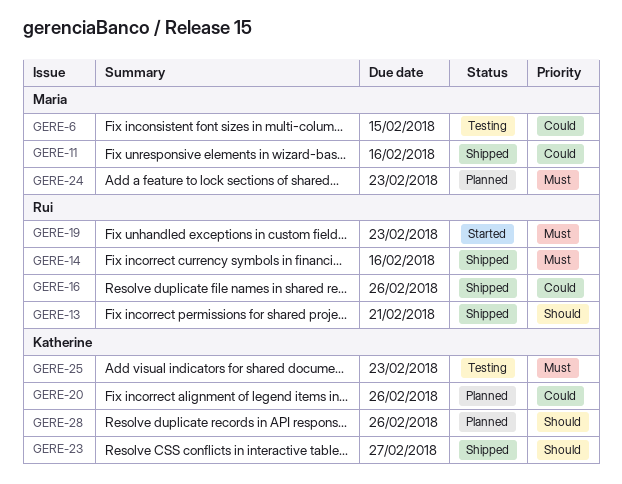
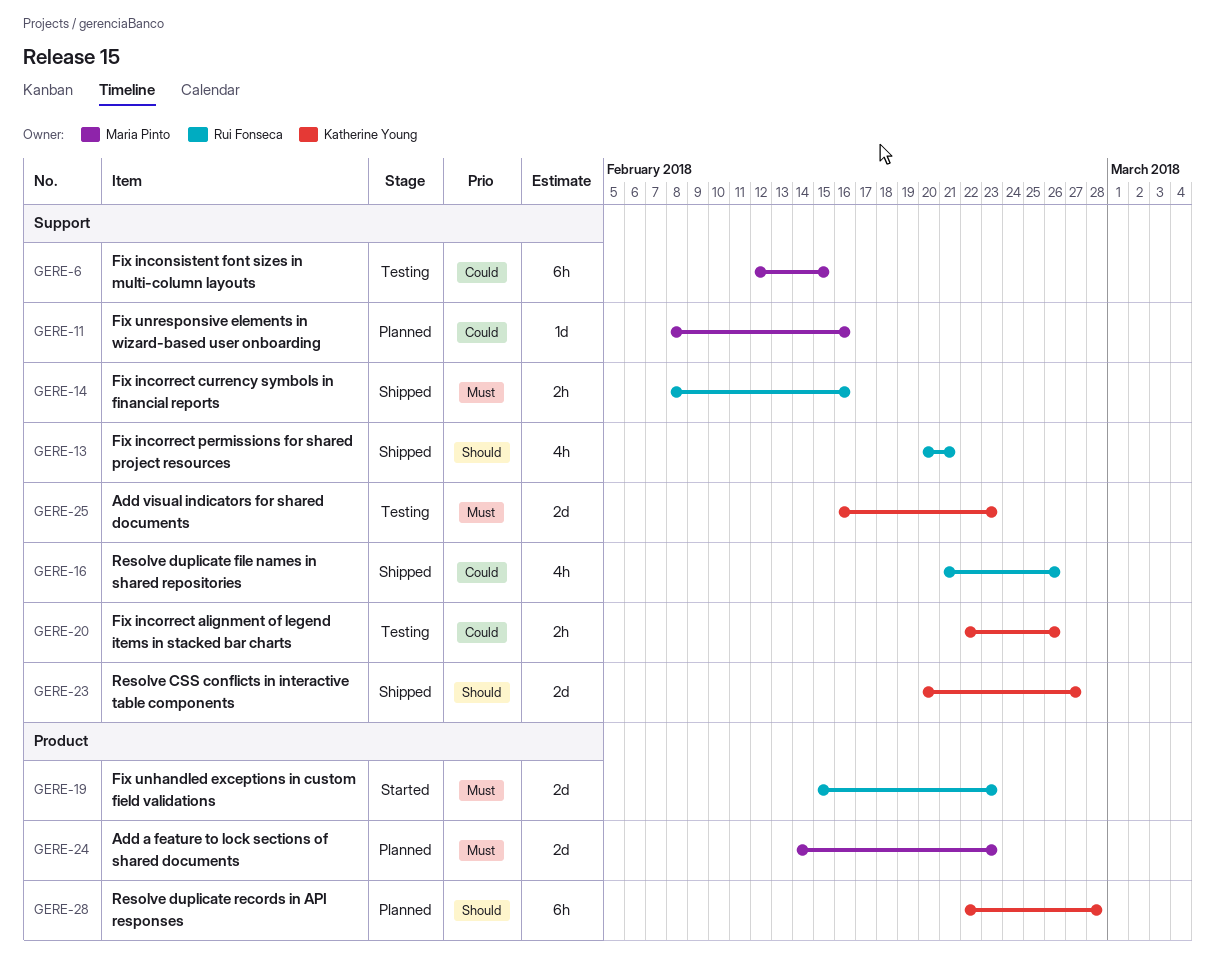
GERE-11, status: Shipped -> Planned
GERE-20, status: Planned -> Testing
GERE-28, due: Feb 26 -> Feb 28

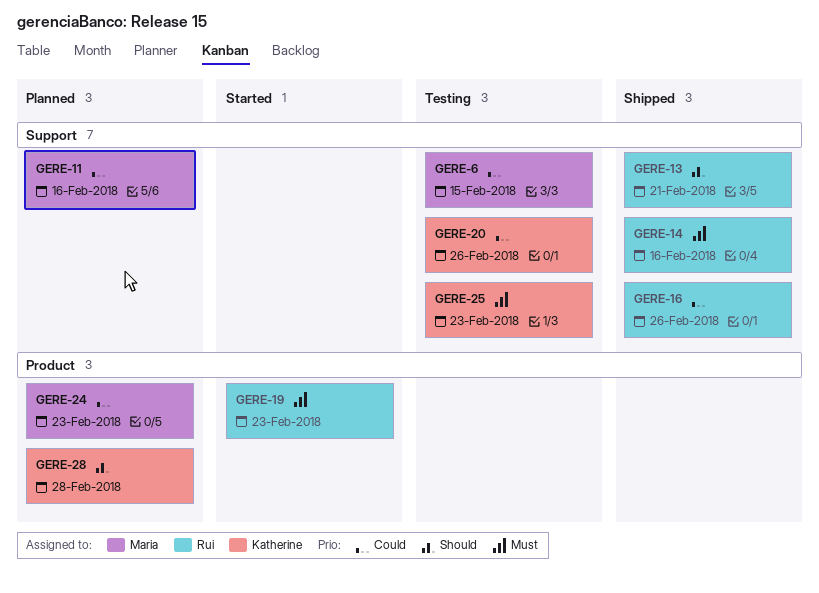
GERE-23: present -> none
GERE-24, priority: Must -> Could

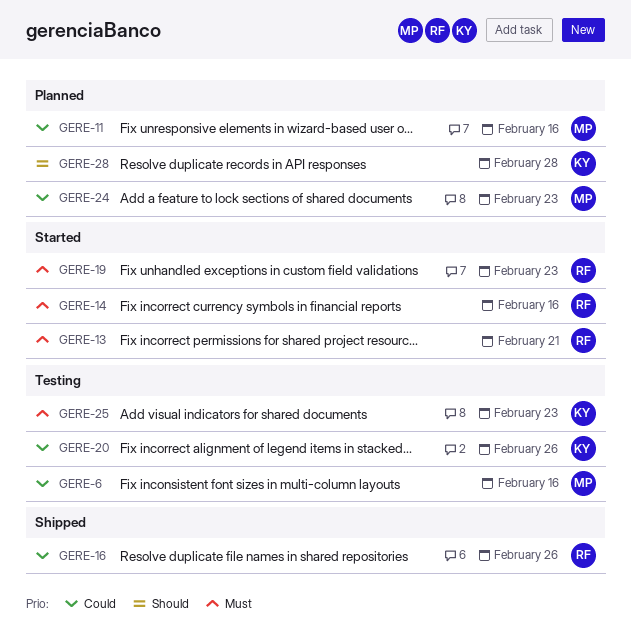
GERE-6, due: Feb 15 -> Feb 16
GERE-13, status: Shipped -> Started
GERE-13, priority: Should -> Must
GERE-14, status: Shipped -> Started

